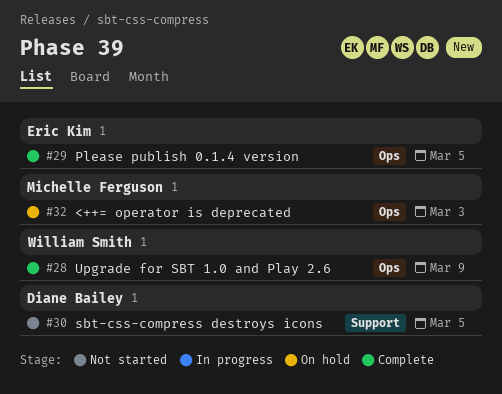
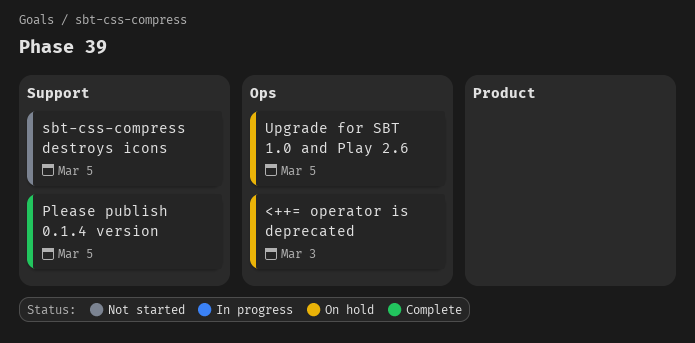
Please publish 0.1.4 version, label: Ops -> Support
Upgrade for SBT 1.0 and Play 2.6, status: Complete -> On hold
Upgrade for SBT 1.0 and Play 2.6, due: Mar 9 -> Mar 5

